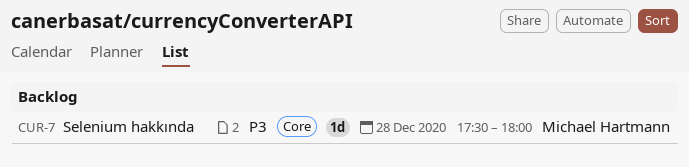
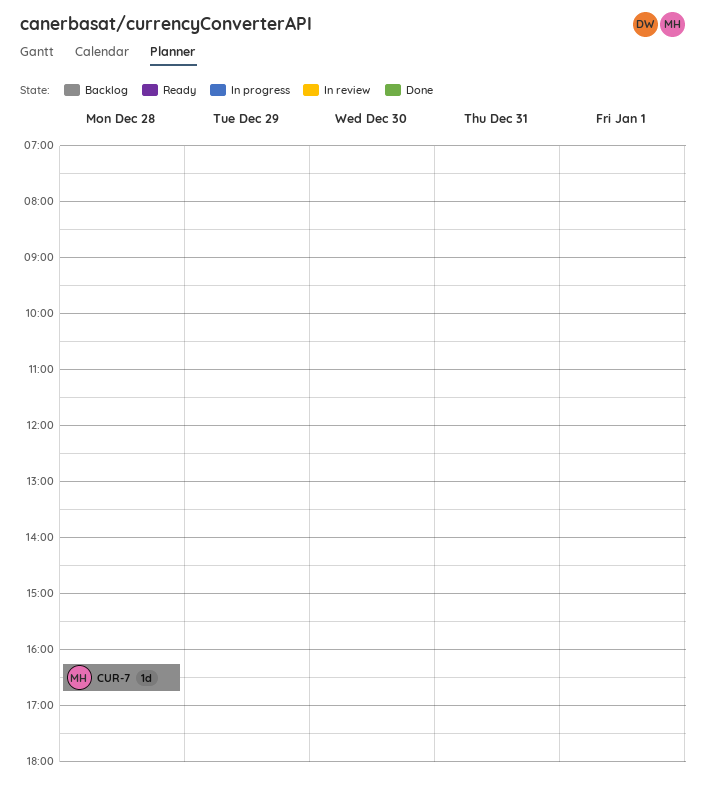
CUR-7, begins: 17:30 -> 16:15
CUR-7, ends: 18:00 -> 16:45

